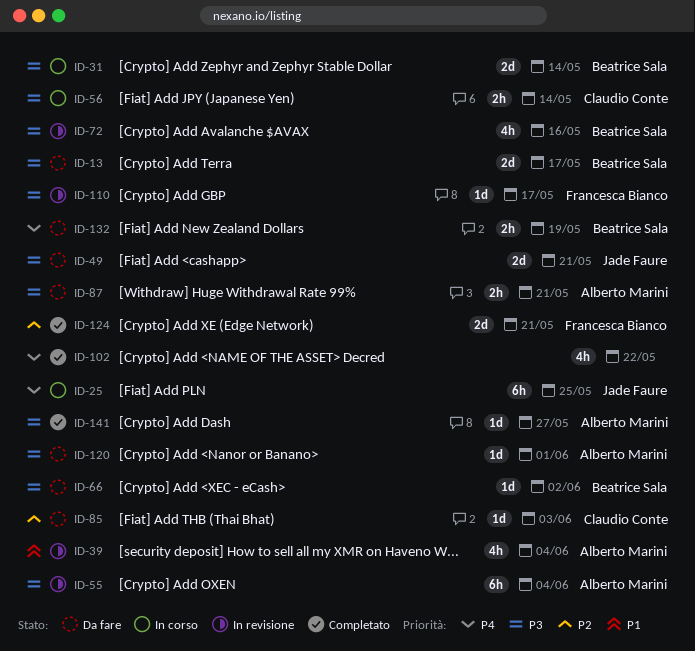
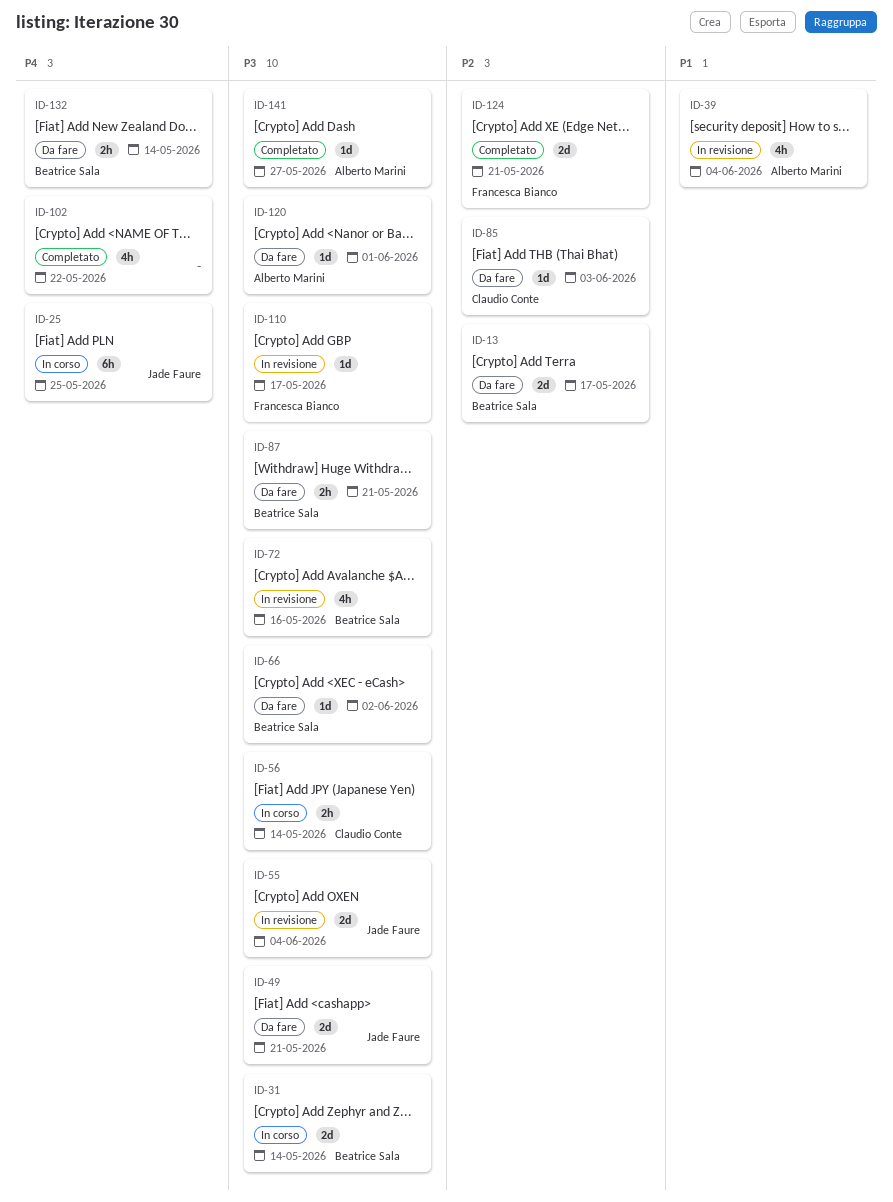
ID-13, priority: P3 -> P2
ID-55, owner: Alberto Marini -> Jade Faure
ID-55, estimate: 6h -> 2d
ID-87, owner: Alberto Marini -> Beatrice Sala
ID-132, due: May 19 -> May 14

